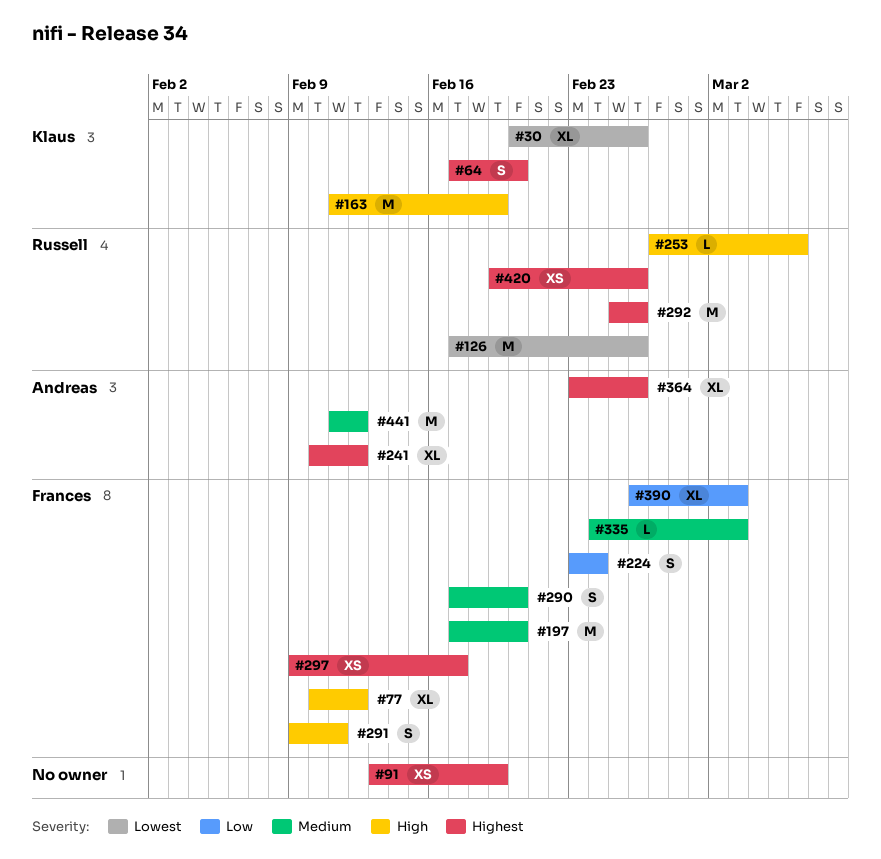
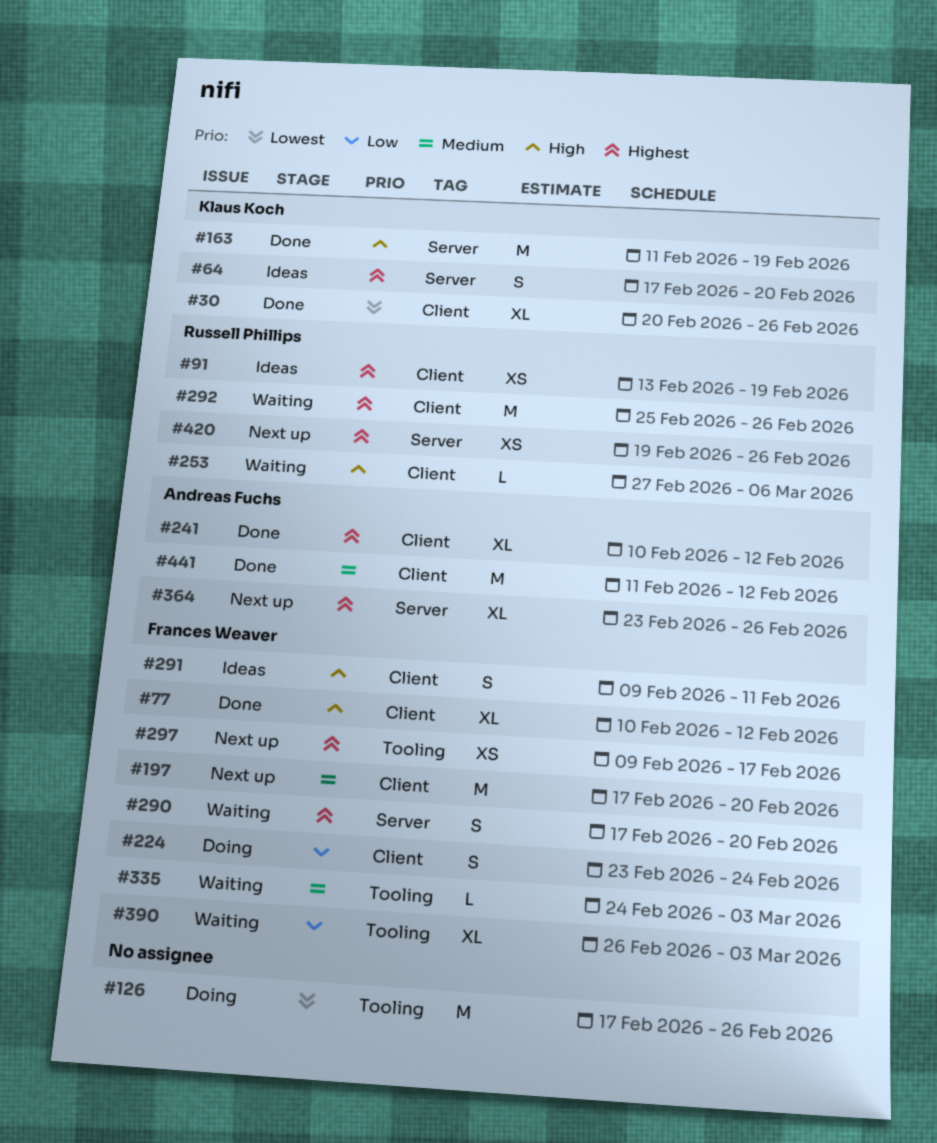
#91, owner: none -> Russell Phillips
#126, owner: Russell Phillips -> none
#290, priority: Medium -> Highest

